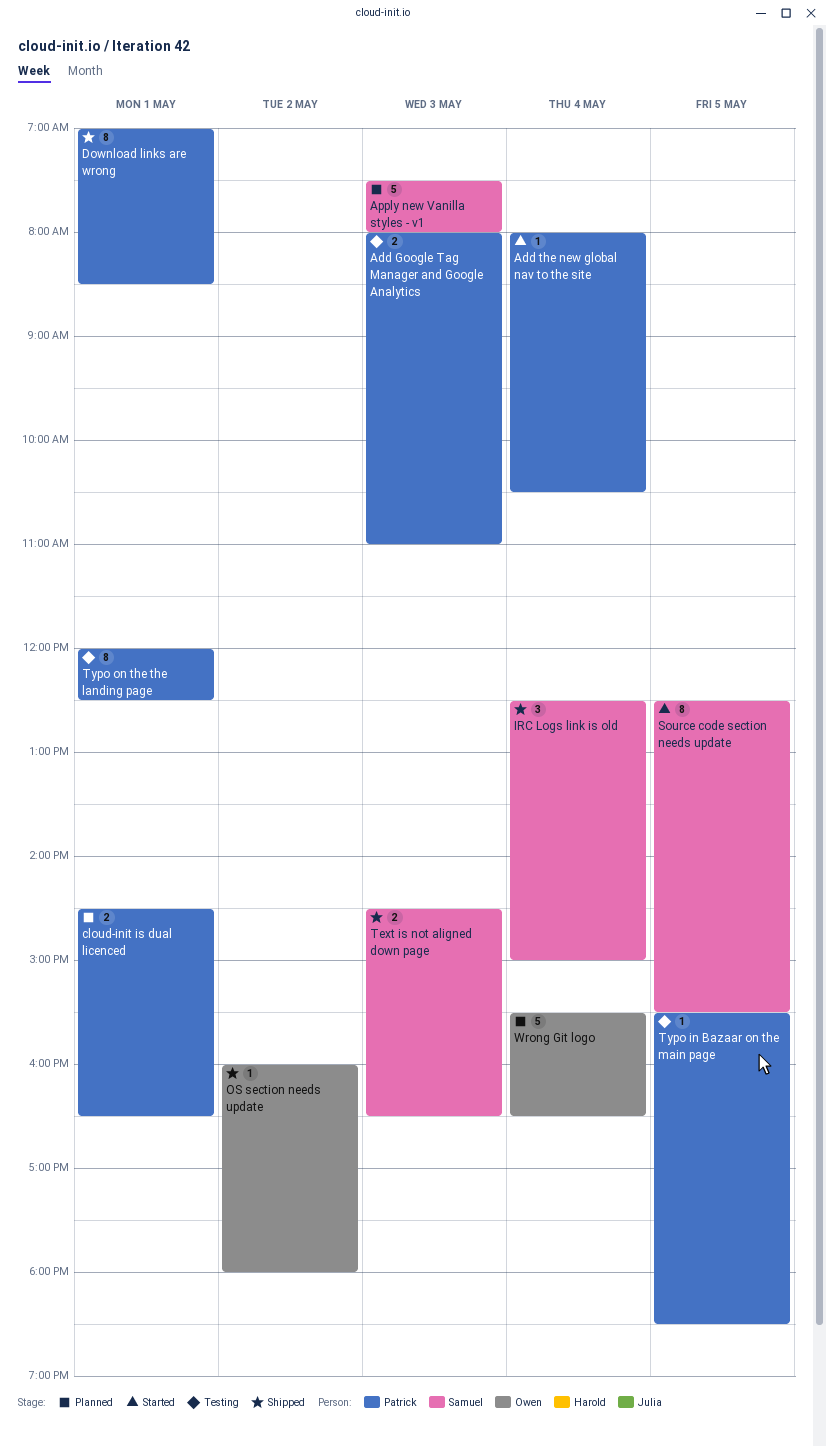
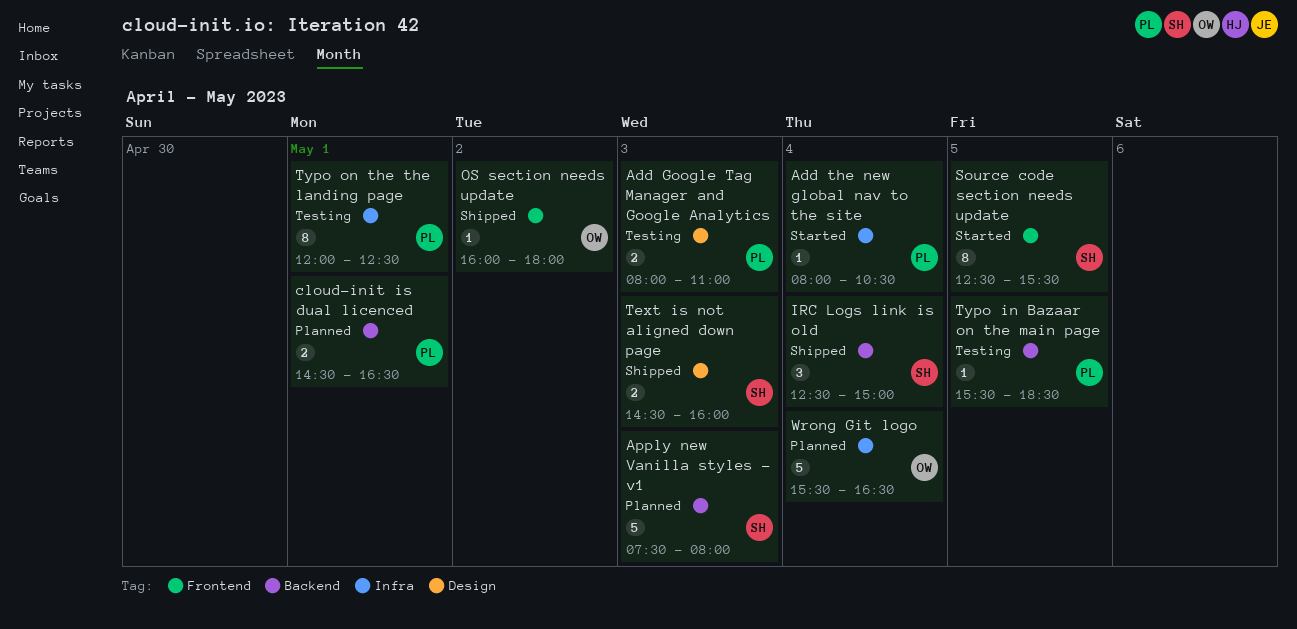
Download links are wrong: present -> none
Text is not aligned down page, ends: 16:30 -> 16:00

